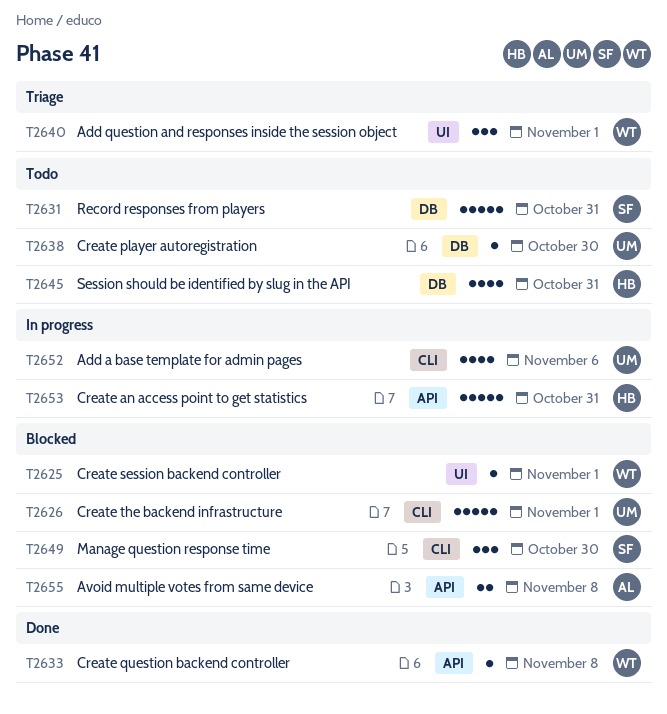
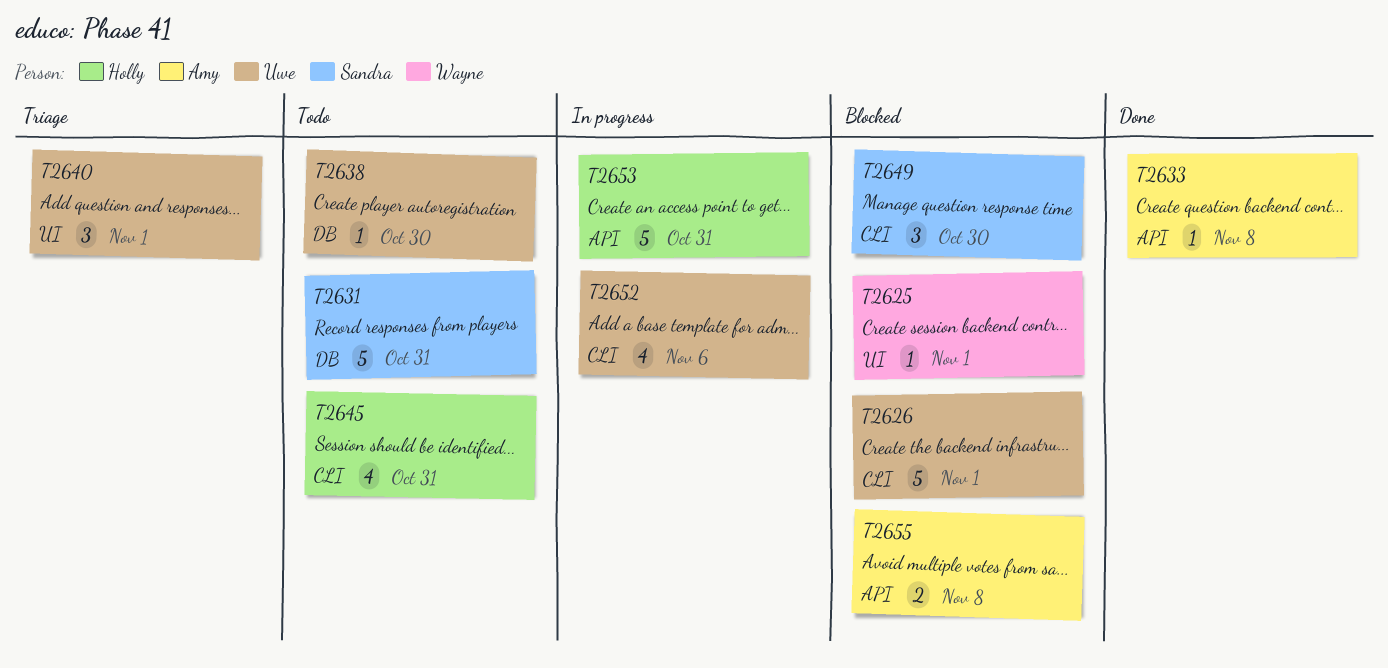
T2633, owner: Wayne -> Amy
T2640, owner: Wayne -> Uwe
T2645, label: DB -> CLI

